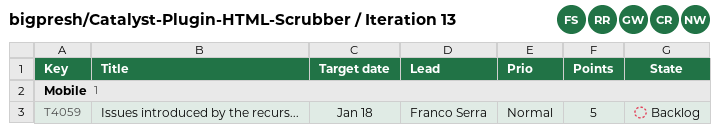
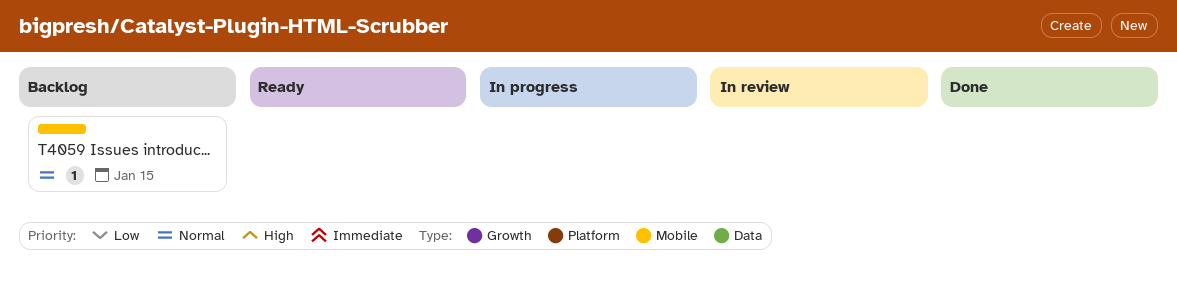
T4059, estimate: 5 -> 1
T4059, due: Jan 18 -> Jan 15

